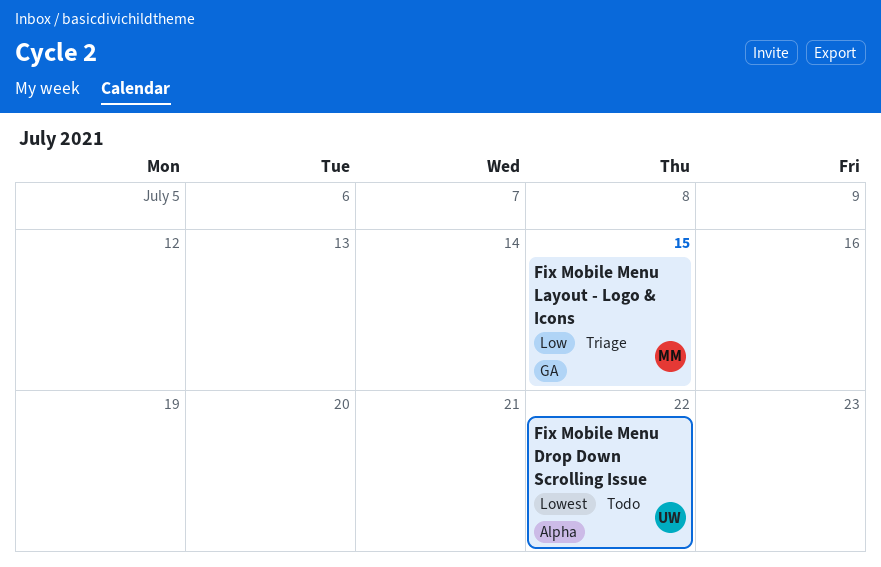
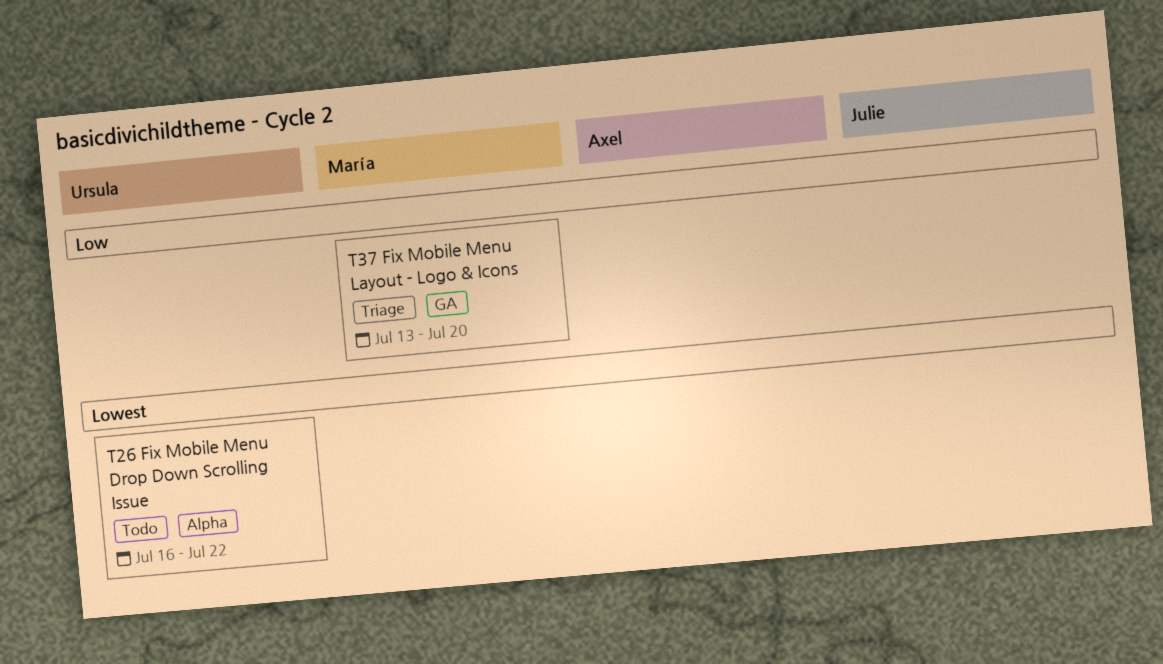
Fix Mobile Menu Layout - Logo & Icons, due: Jul 15 -> Jul 20

